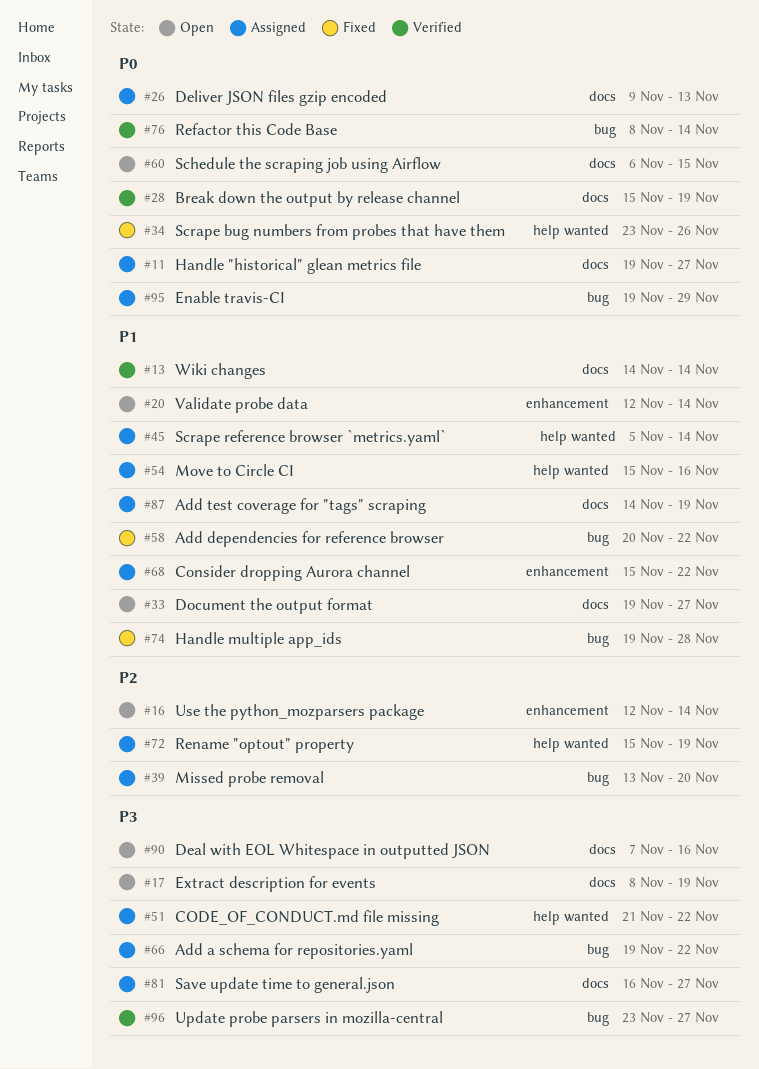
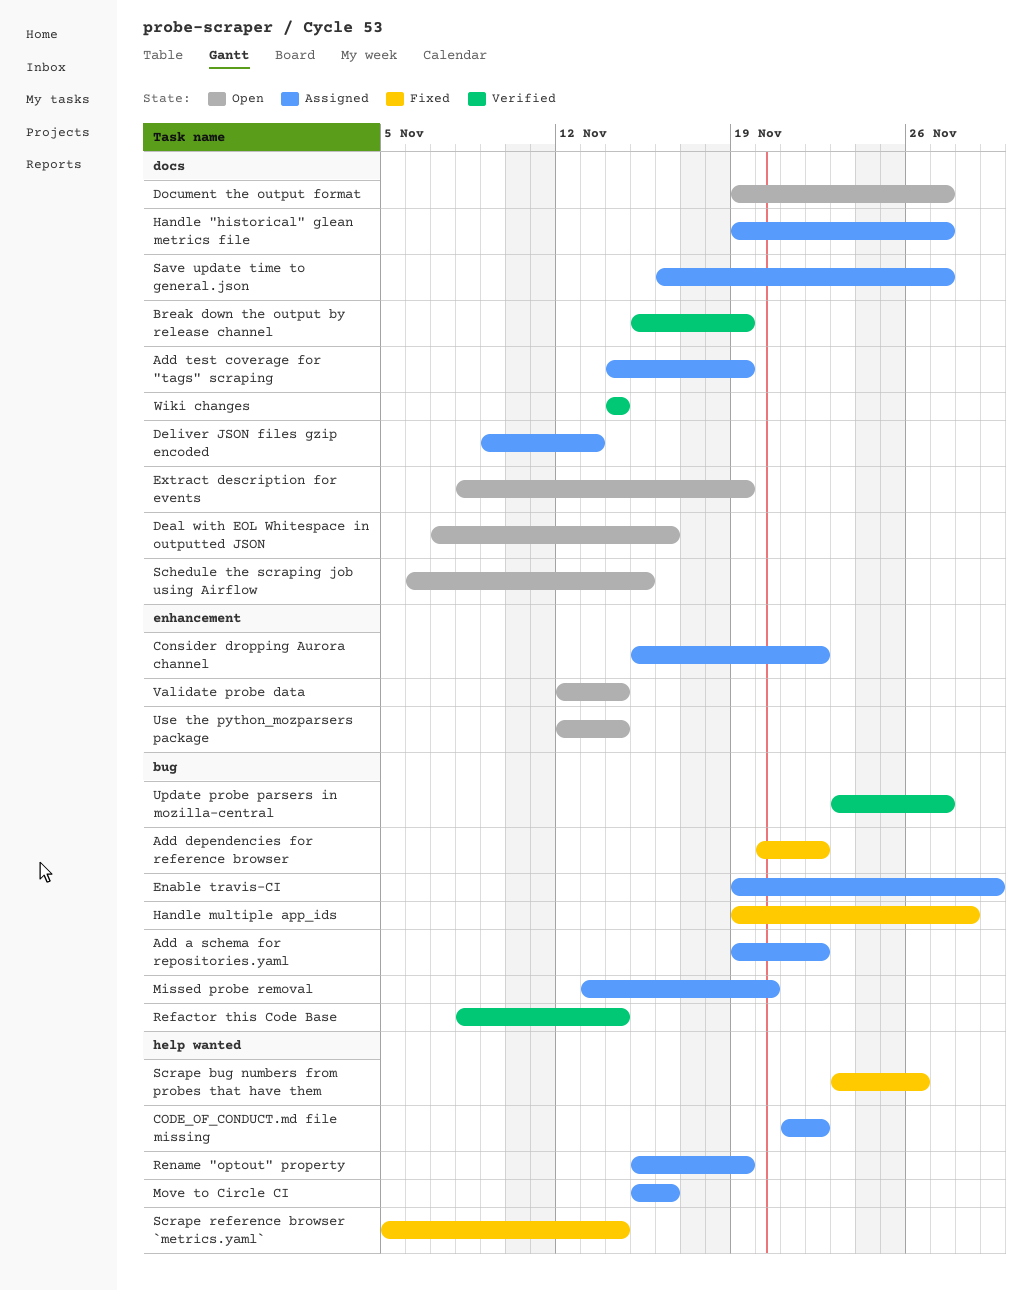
Scrape reference browser `metrics.yaml`, status: Assigned -> Fixed

